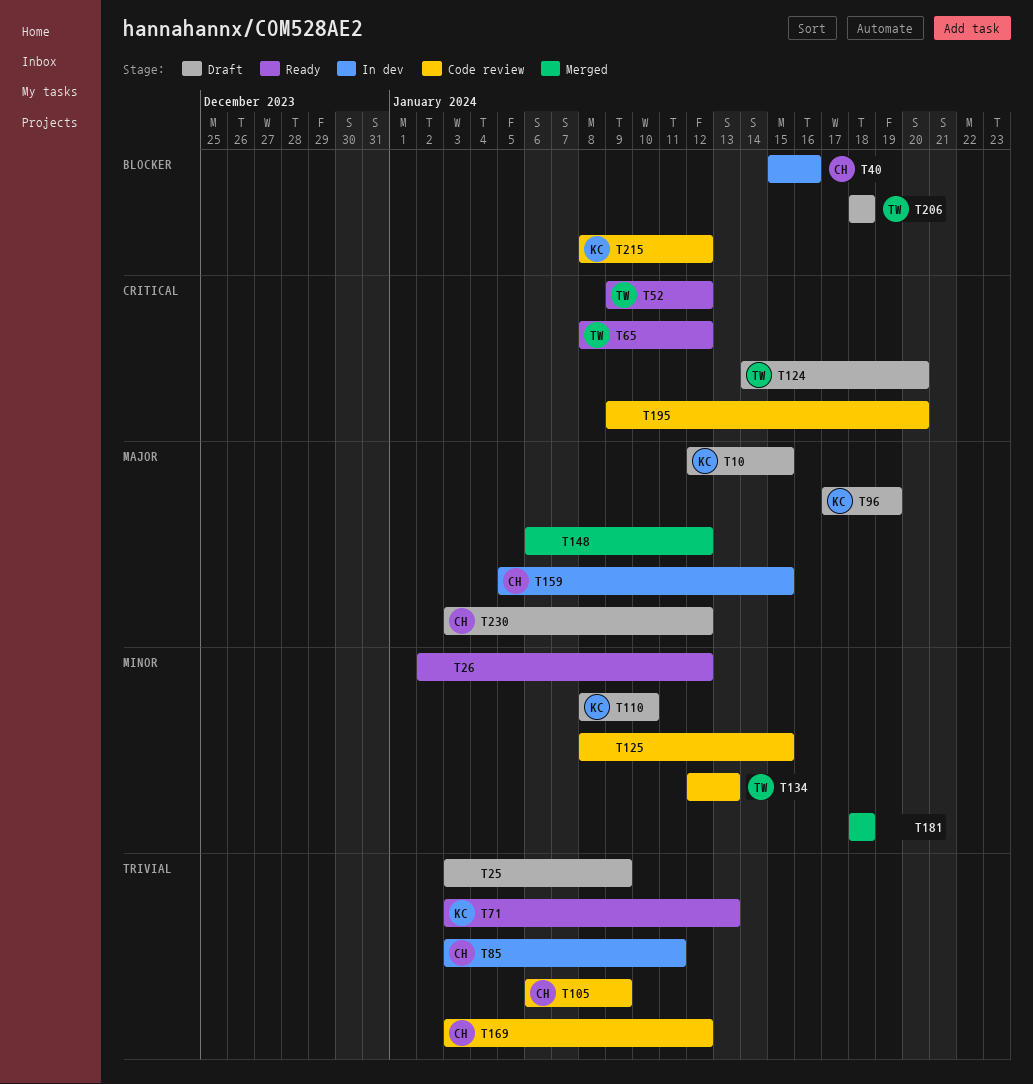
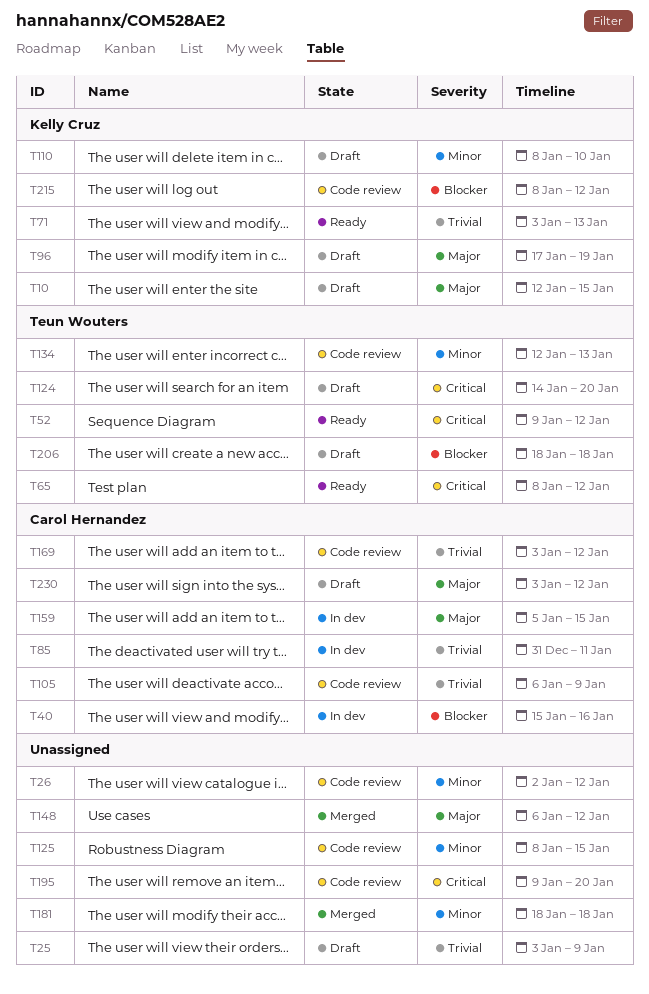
T26, status: Ready -> Code review
T85, start: Jan 3 -> Dec 31

